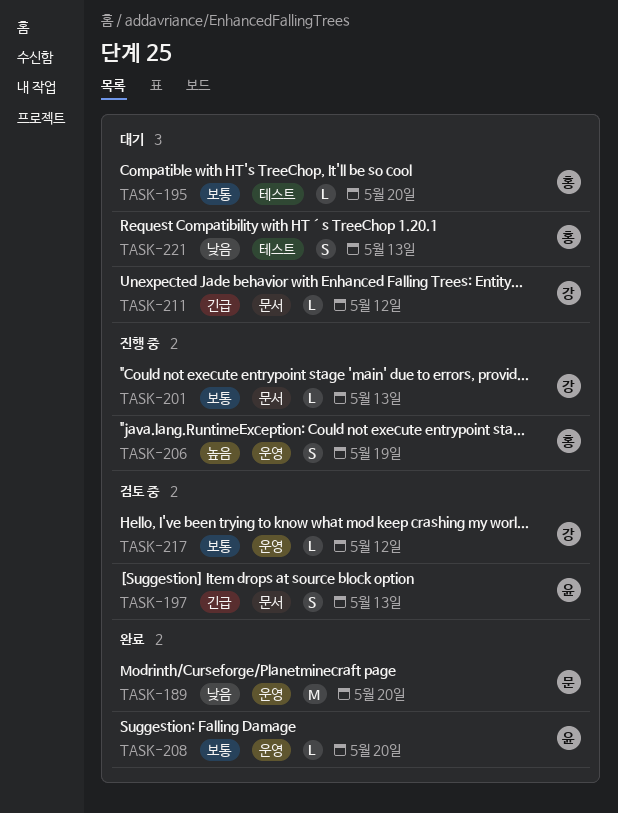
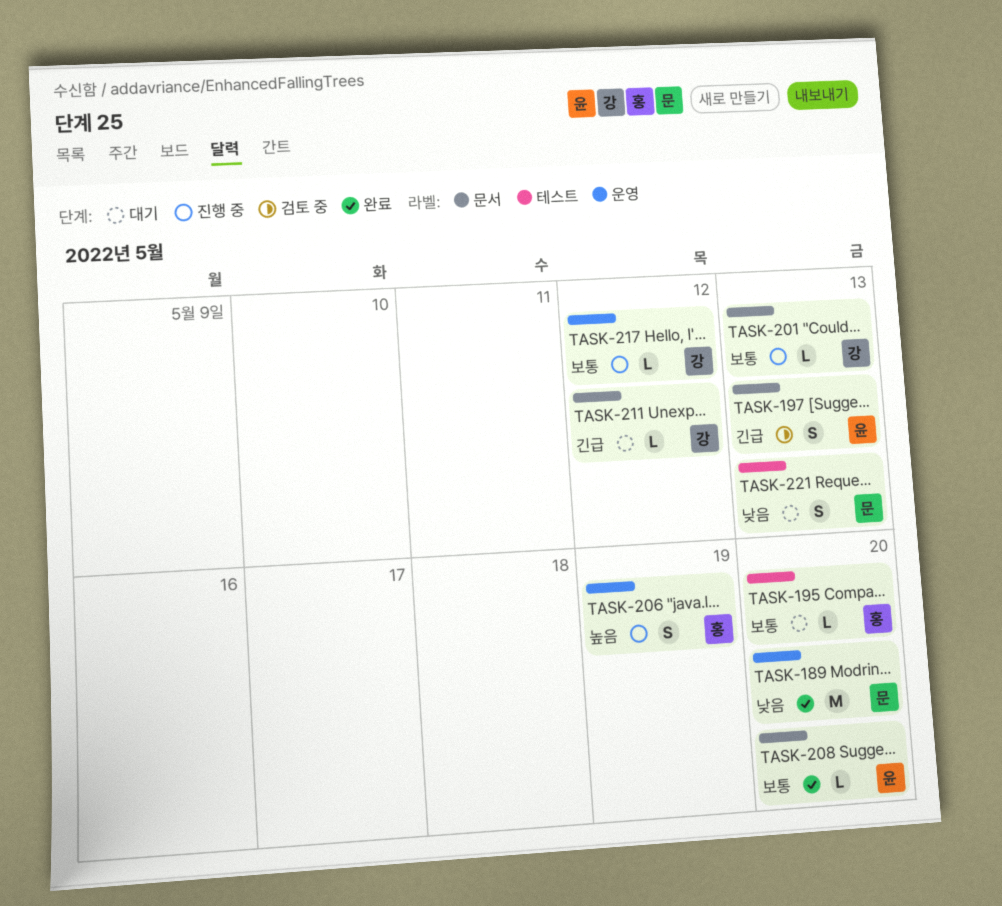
TASK-208, label: 운영 -> 문서
TASK-217, status: 검토 중 -> 진행 중
TASK-221, owner: 홍 -> 문

